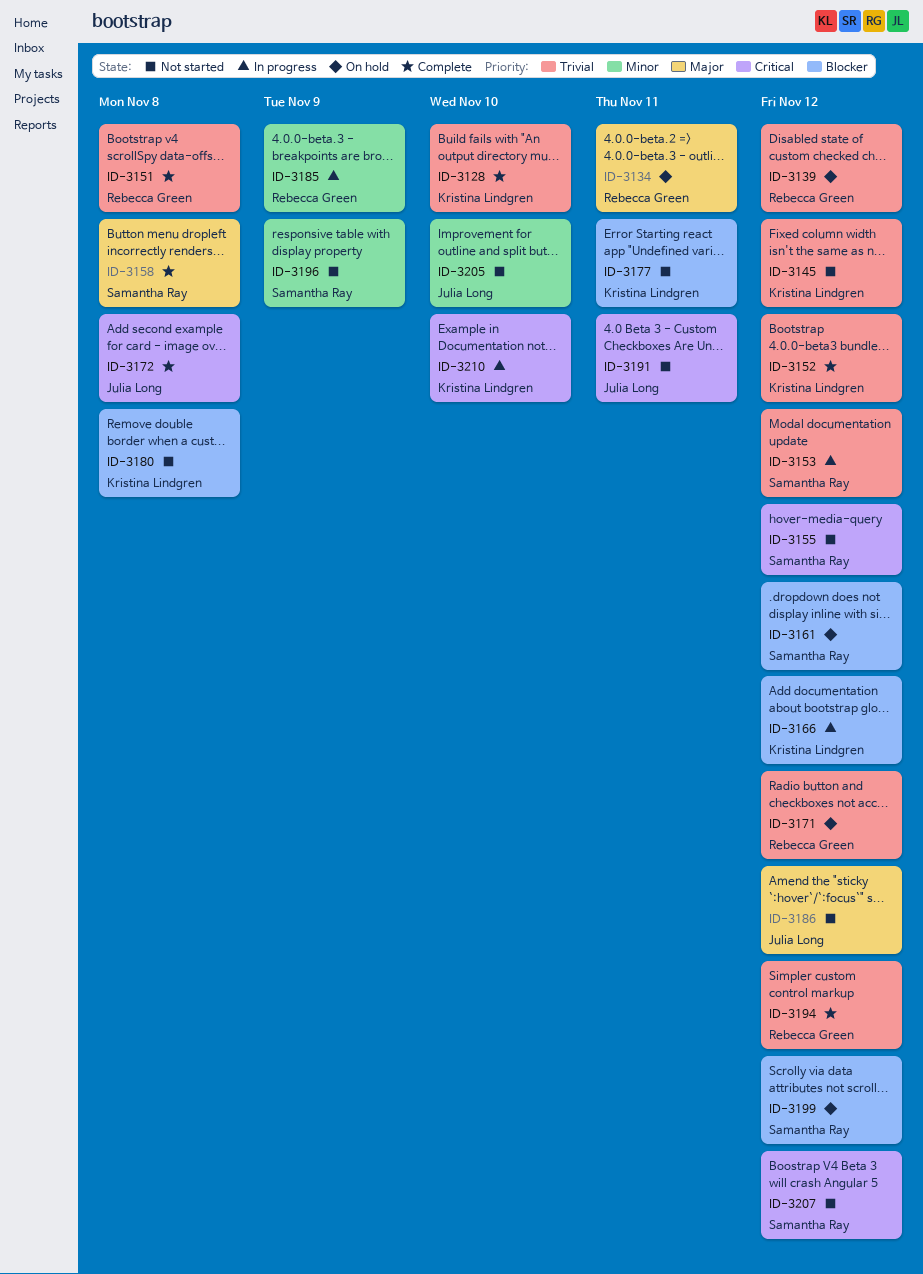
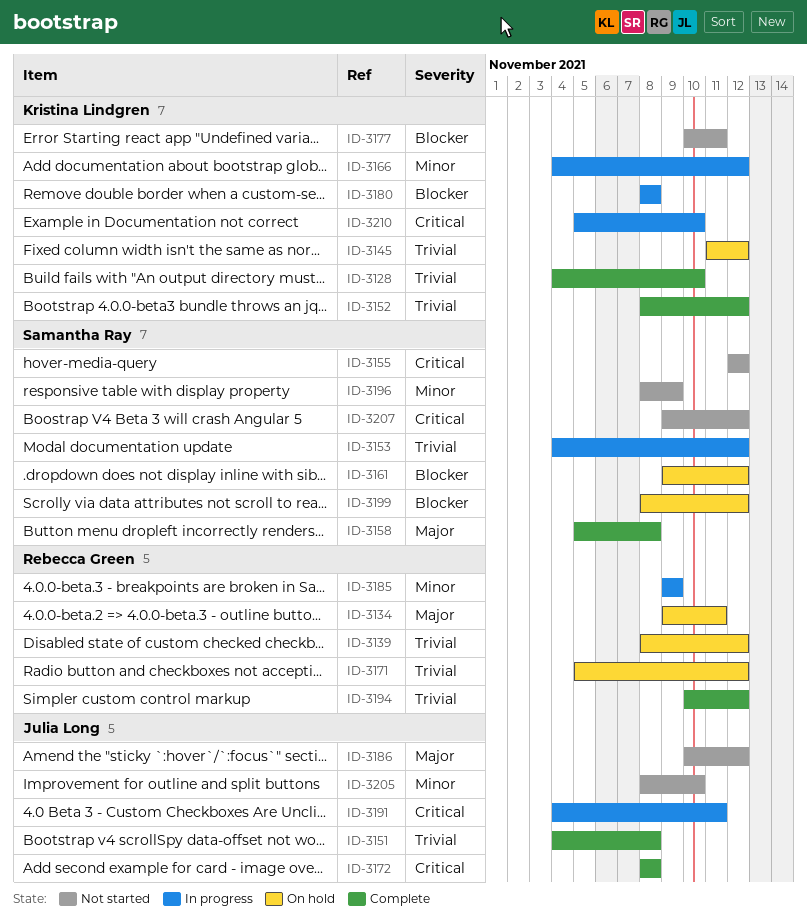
ID-3145, status: Not started -> On hold
ID-3151, owner: Rebecca Green -> Julia Long
ID-3166, priority: Blocker -> Minor
ID-3180, status: Not started -> In progress
ID-3191, status: Not started -> In progress

